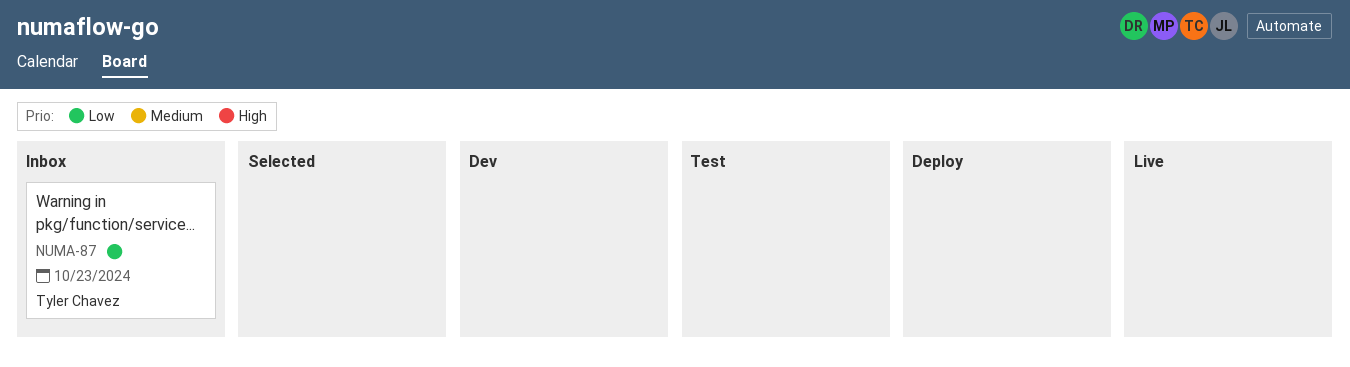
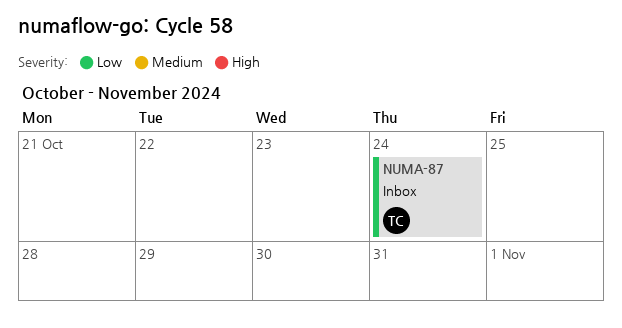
NUMA-87, due: Oct 23 -> Oct 24

